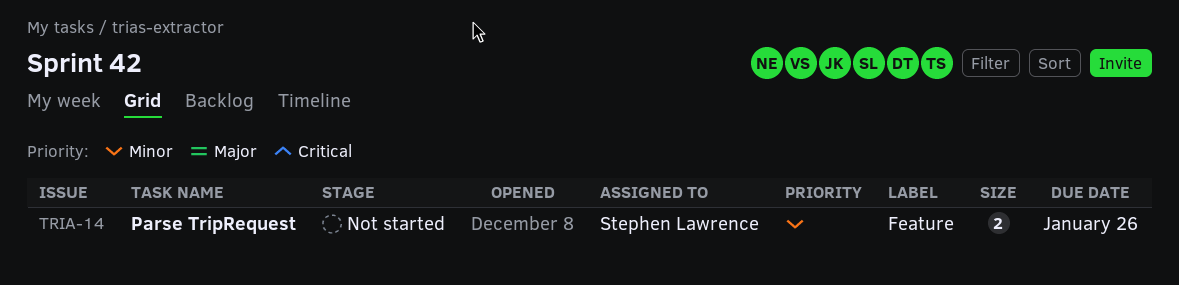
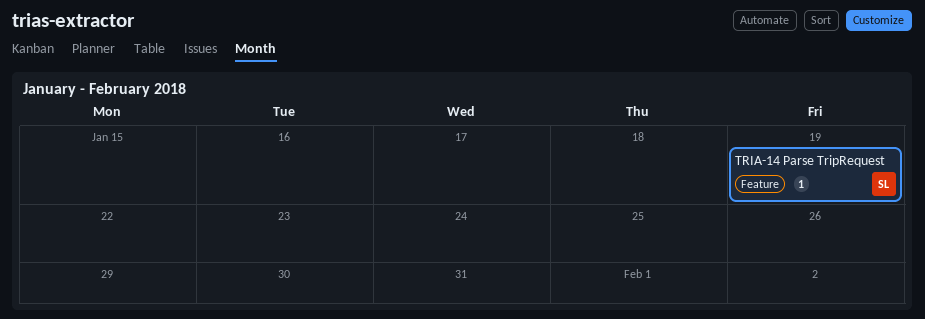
TRIA-14, estimate: 2 -> 1
TRIA-14, due: Jan 26 -> Jan 19

